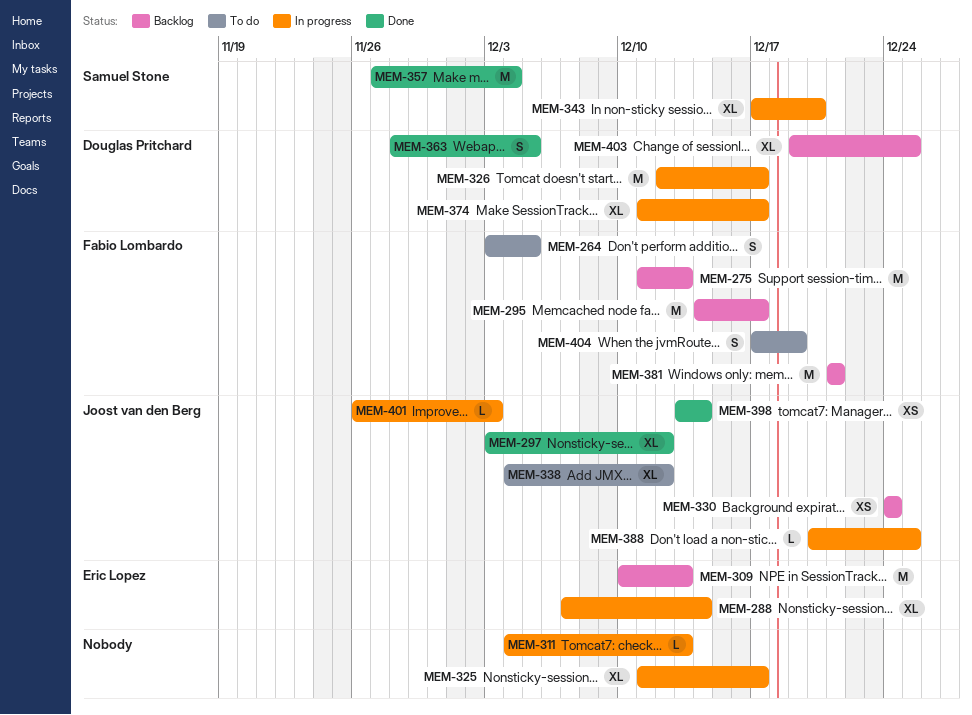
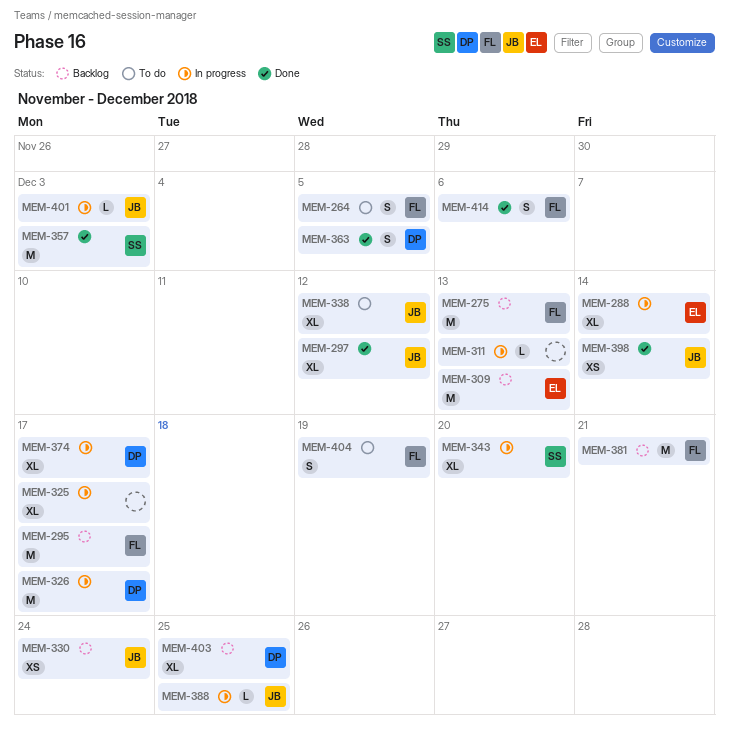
MEM-357, due: Dec 4 -> Dec 3
MEM-414: none -> present

